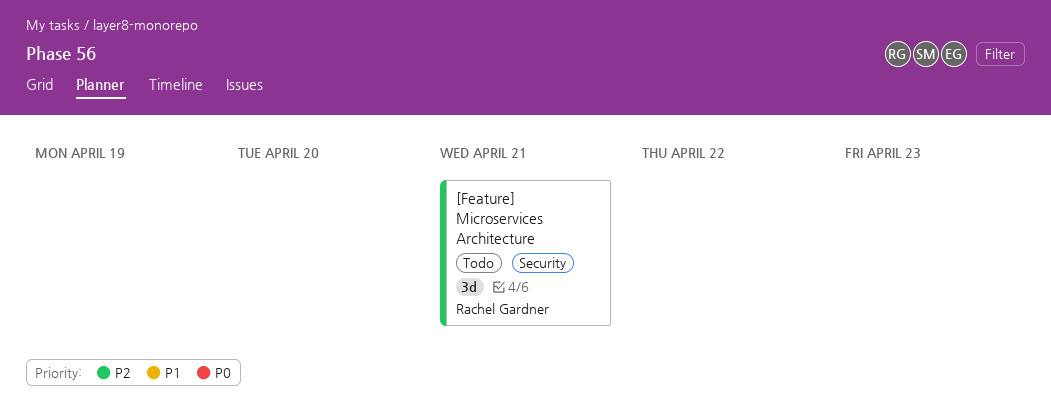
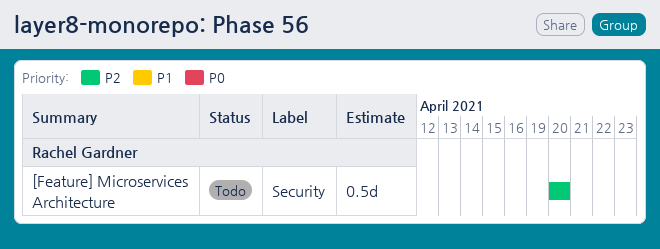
[Feature] Microservices Architecture, estimate: 3d -> 0.5d
[Feature] Microservices Architecture, due: Apr 21 -> Apr 20

